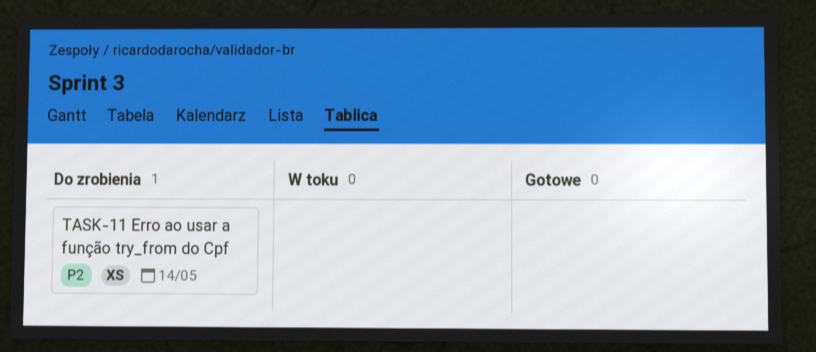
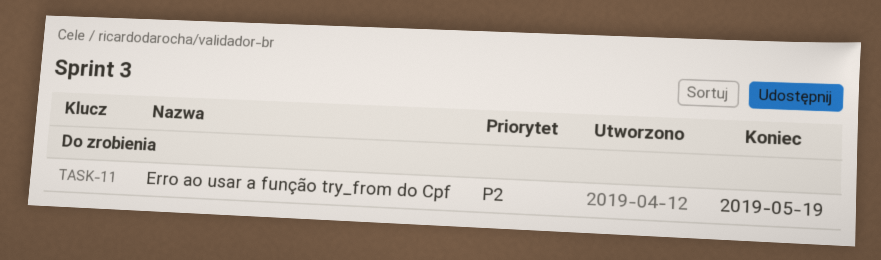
TASK-11, due: May 14 -> May 19

